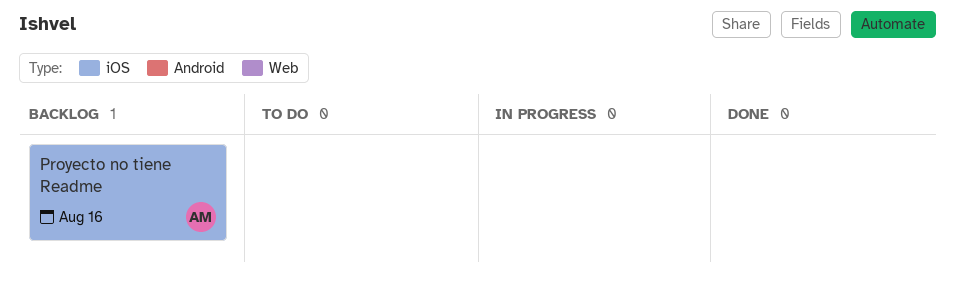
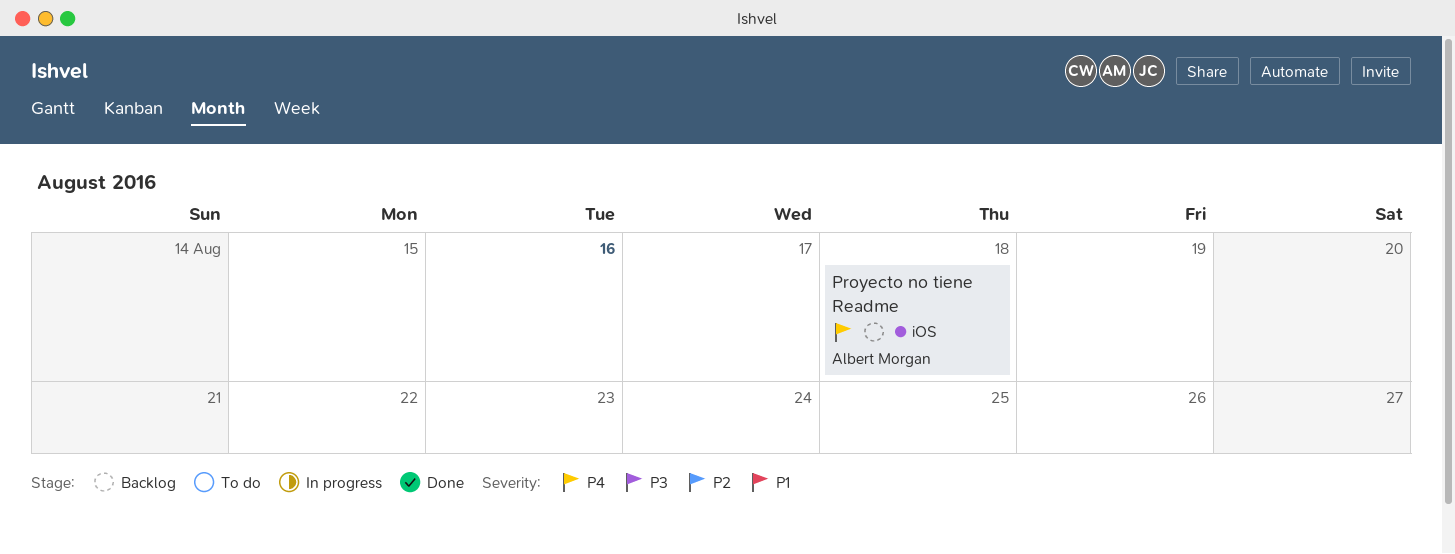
Proyecto no tiene Readme, due: Aug 16 -> Aug 18

